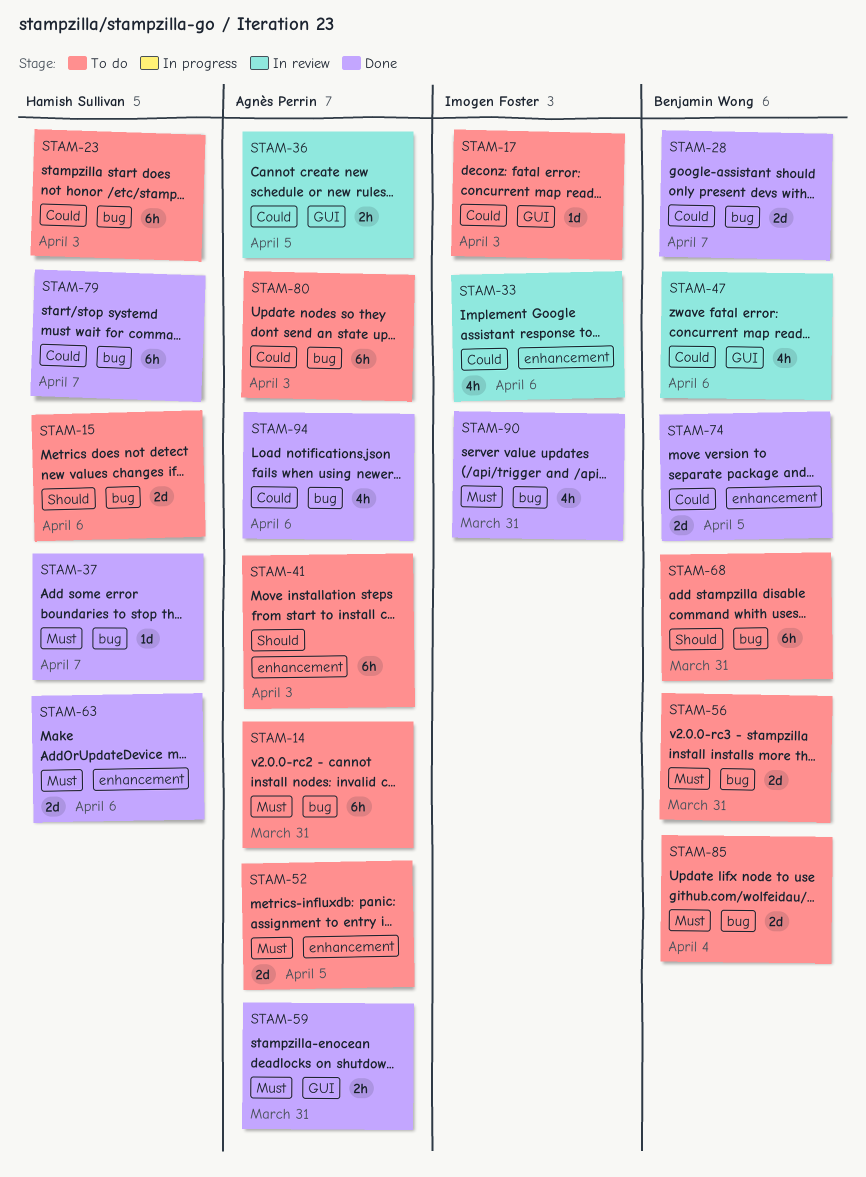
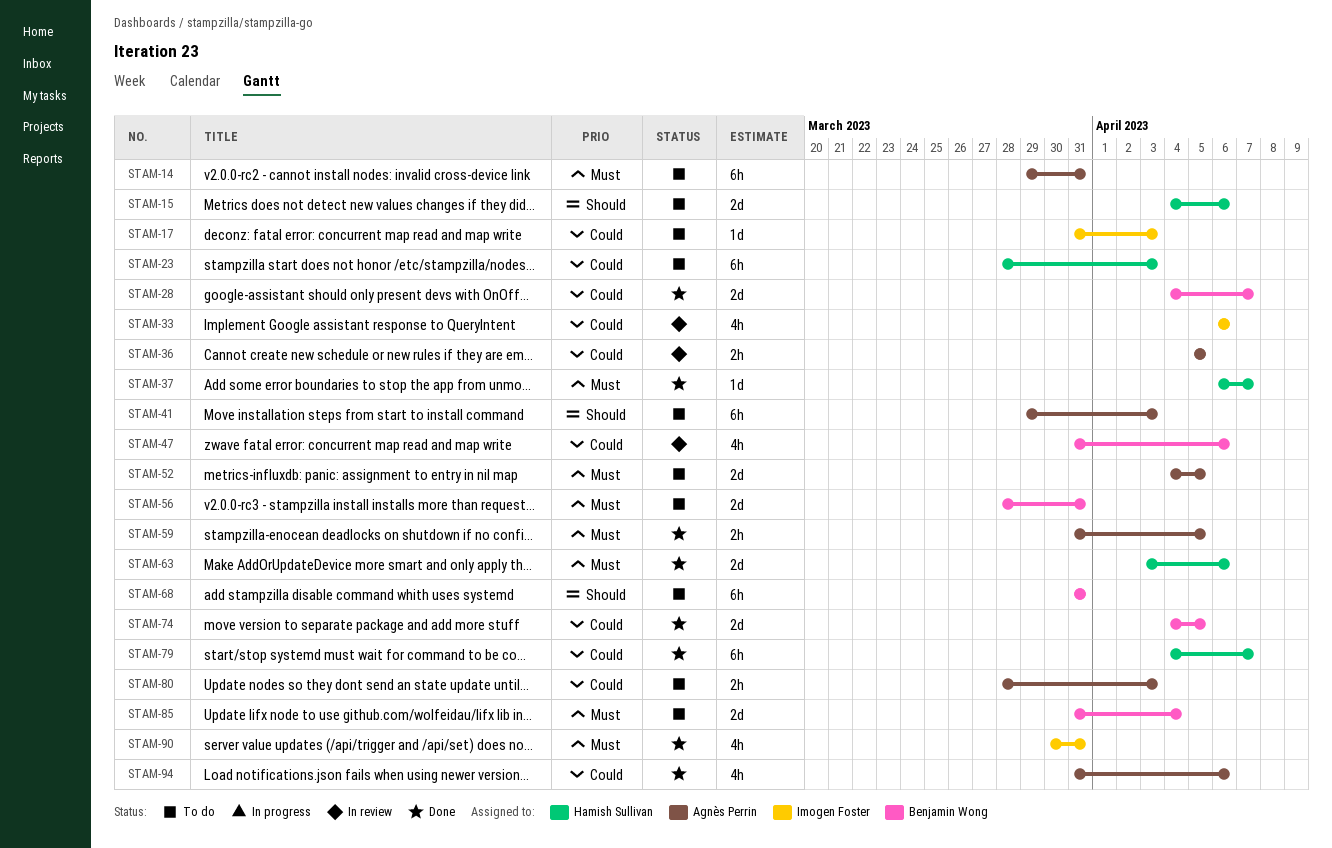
STAM-59, due: Mar 31 -> Apr 5
STAM-80, estimate: 6h -> 2h

